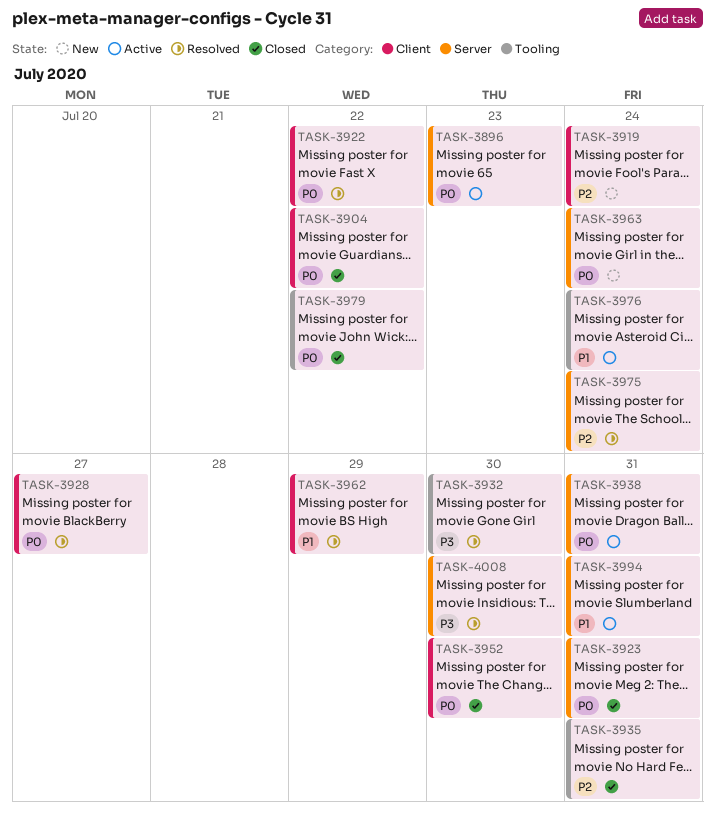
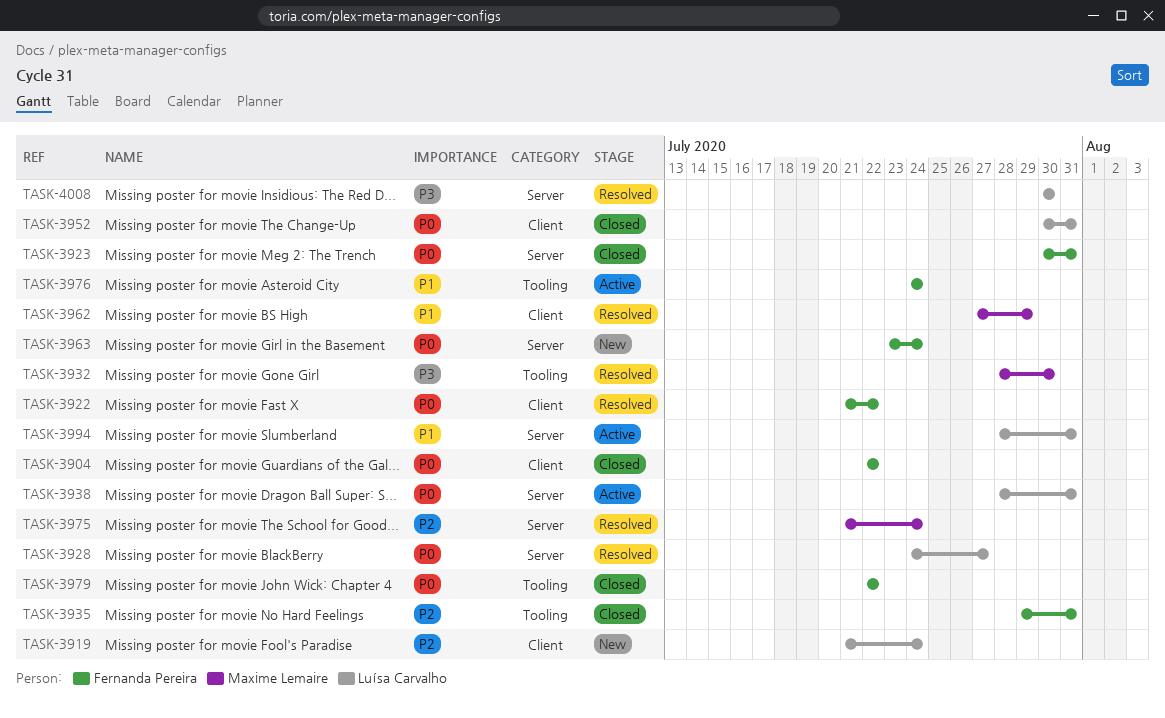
TASK-3896: present -> none
TASK-3928, label: Client -> Server
TASK-3952, due: Jul 30 -> Jul 31

